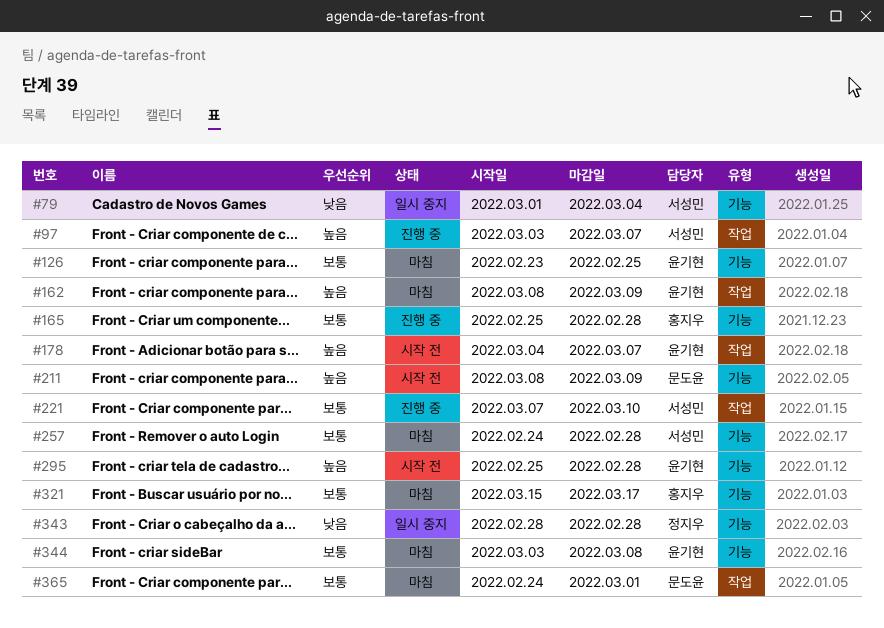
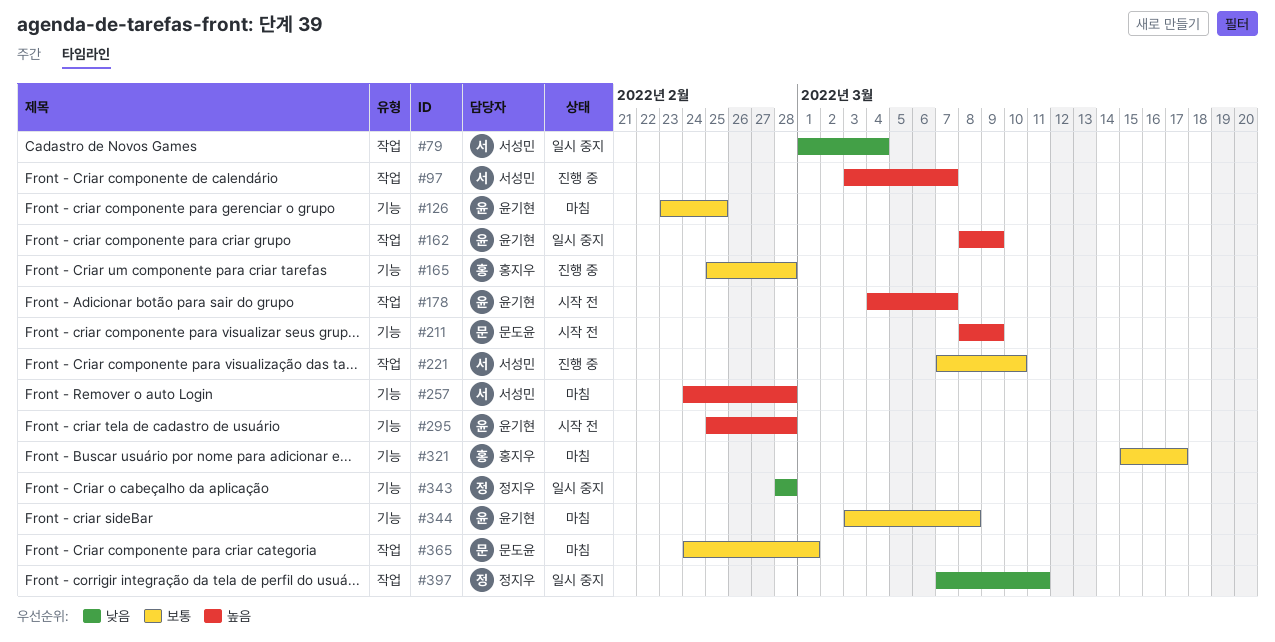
#79, label: 기능 -> 작업
#162, status: 마침 -> 일시 중지
#257, priority: 보통 -> 높음
#397: none -> present

